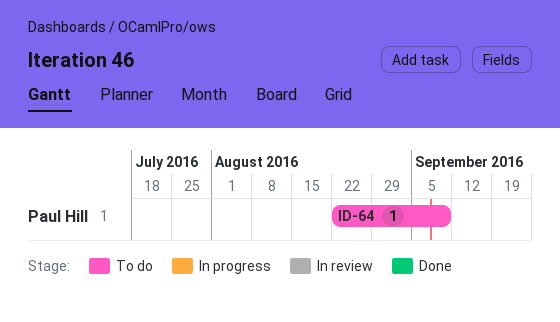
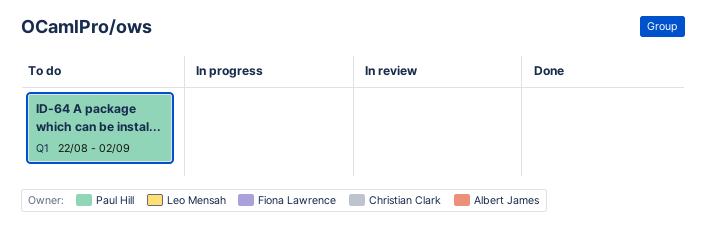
ID-64, due: Sep 9 -> Sep 2

